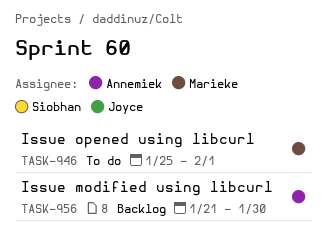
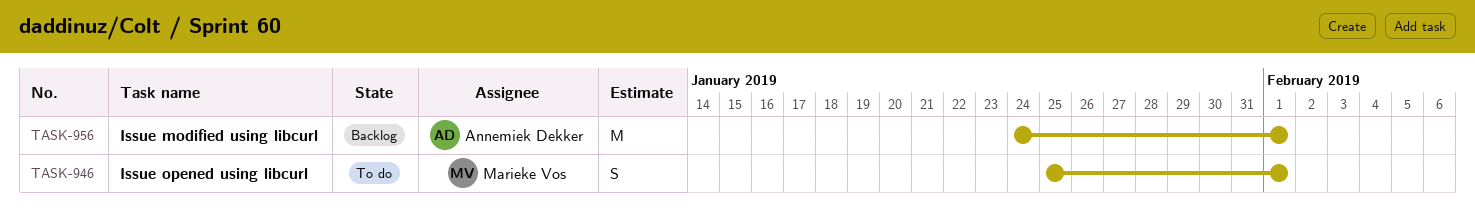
TASK-956, start: Jan 21 -> Jan 24
TASK-956, due: Jan 30 -> Feb 1

